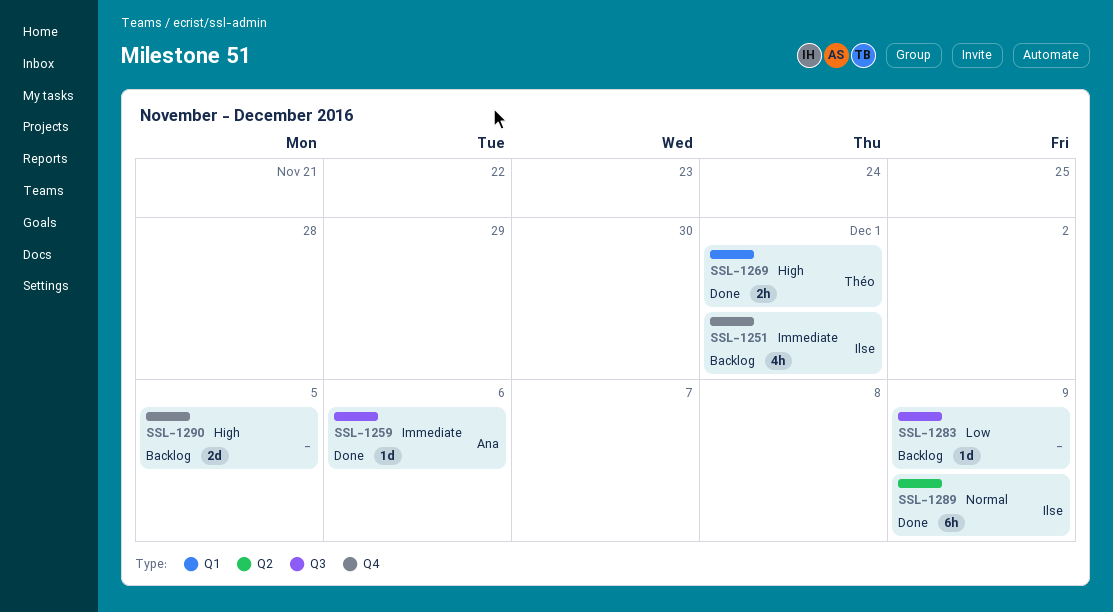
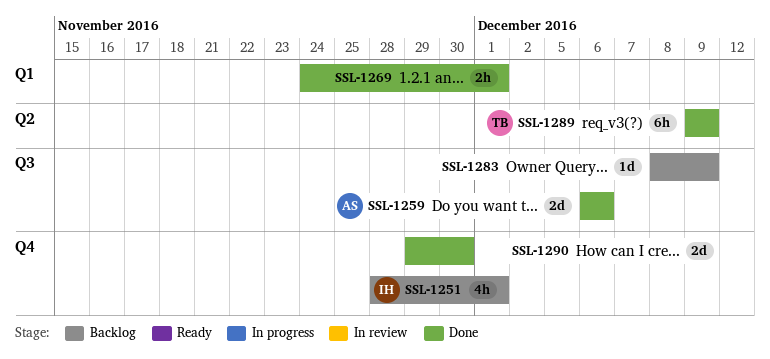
SSL-1259, estimate: 1d -> 2d
SSL-1269, owner: Théo -> none
SSL-1289, owner: Ilse -> Théo
SSL-1290, status: Backlog -> Done
SSL-1290, due: Dec 5 -> Nov 30

